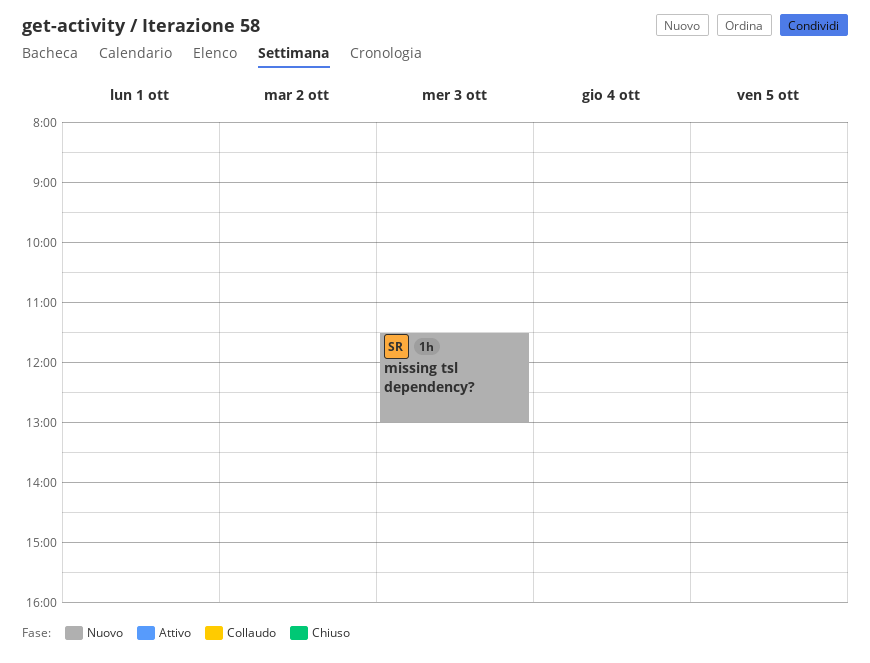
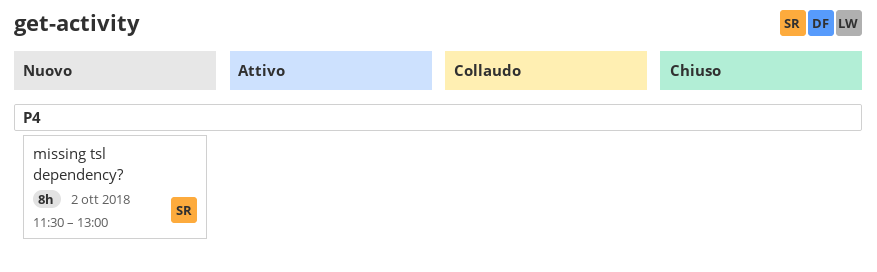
missing tsl dependency?, estimate: 1h -> 8h
missing tsl dependency?, day: Oct 3 -> Oct 2

